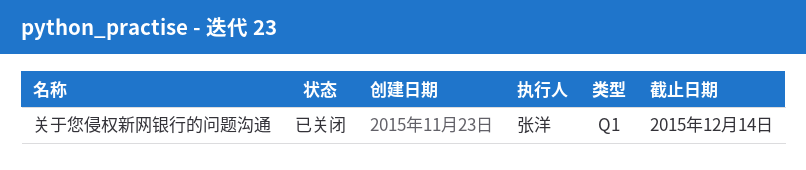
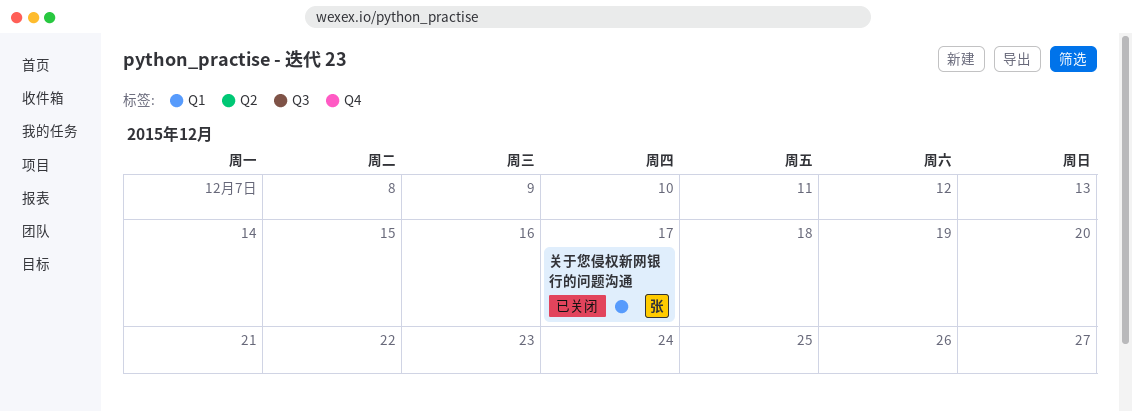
关于您侵权新网银行的问题沟通, due: Dec 14 -> Dec 17

